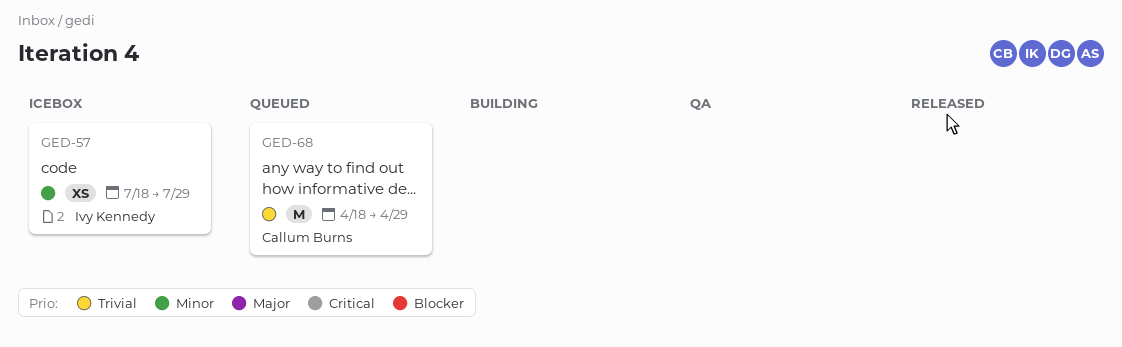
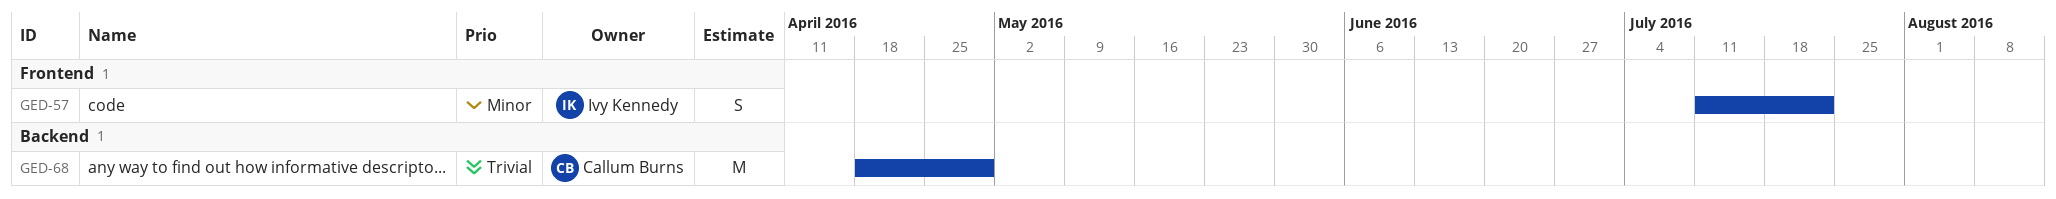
GED-57, estimate: XS -> S
GED-57, start: Jul 18 -> Jul 11
GED-57, due: Jul 29 -> Jul 22

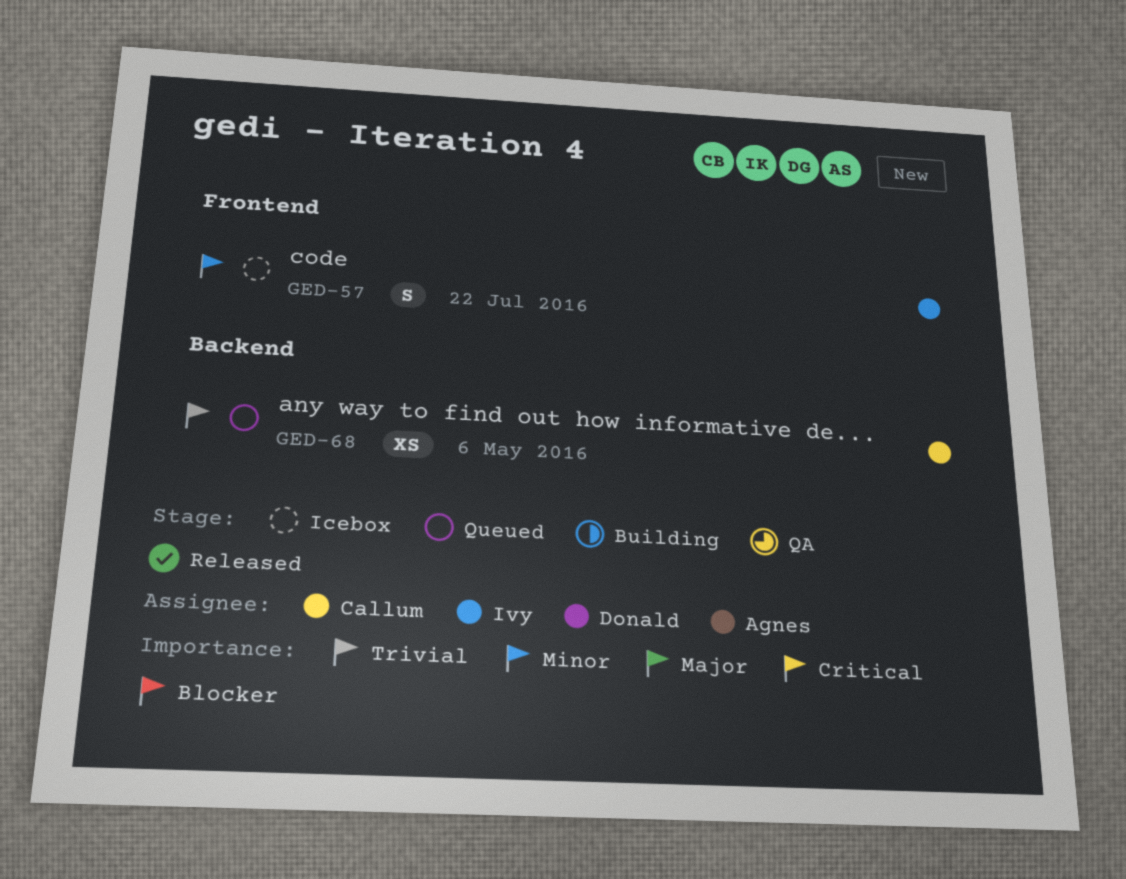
GED-68, estimate: M -> XS
GED-68, due: Apr 29 -> May 6

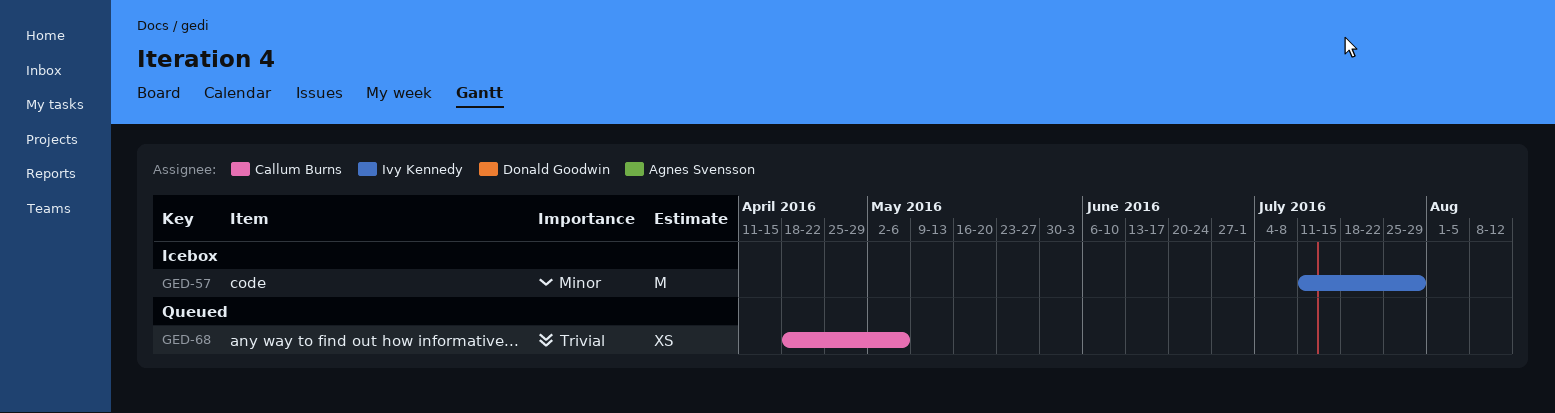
GED-57, estimate: S -> M
GED-57, due: Jul 22 -> Jul 29

